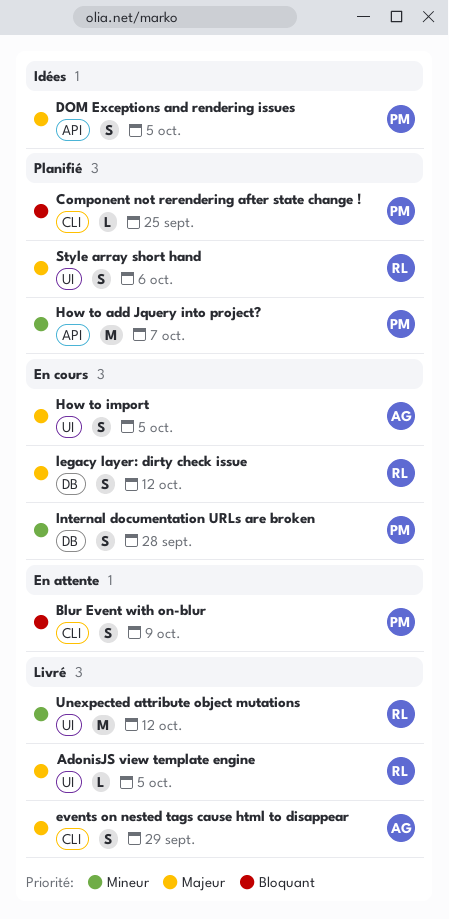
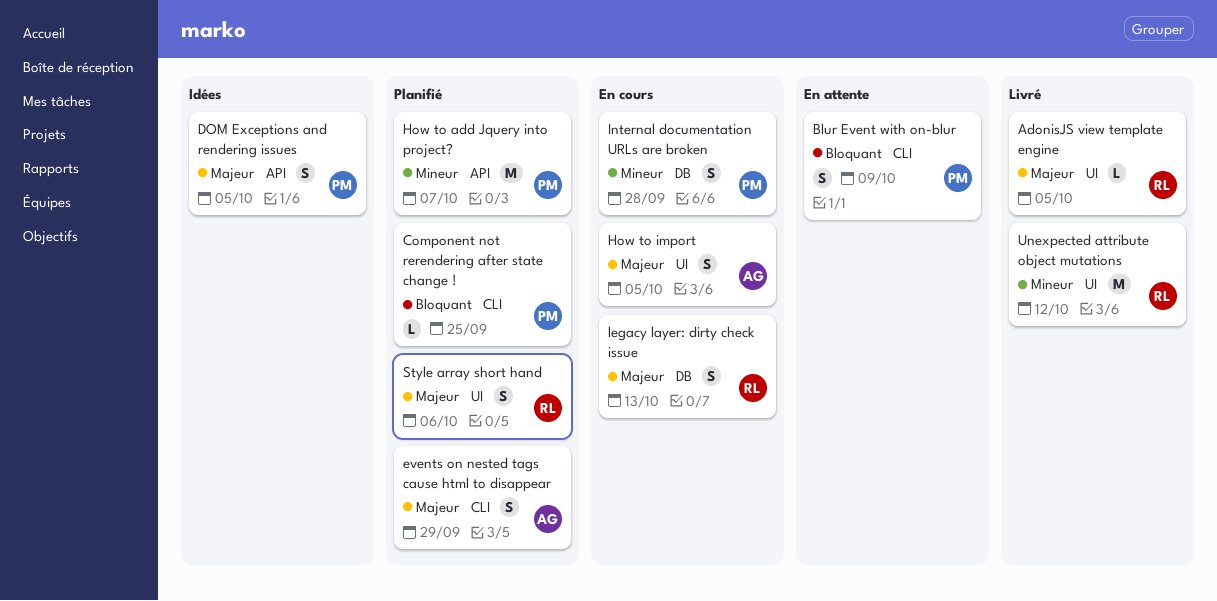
events on nested tags cause html to disappear, status: Livré -> Planifié
legacy layer: dirty check issue, due: Oct 12 -> Oct 13

